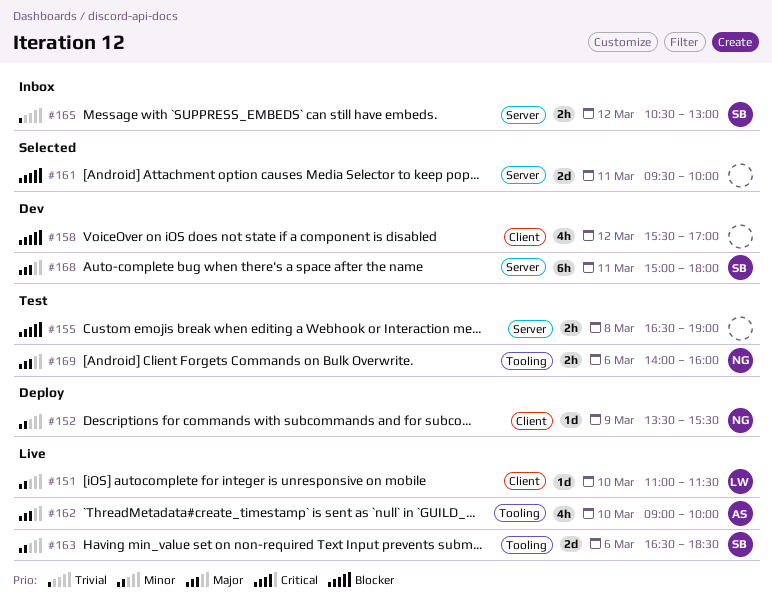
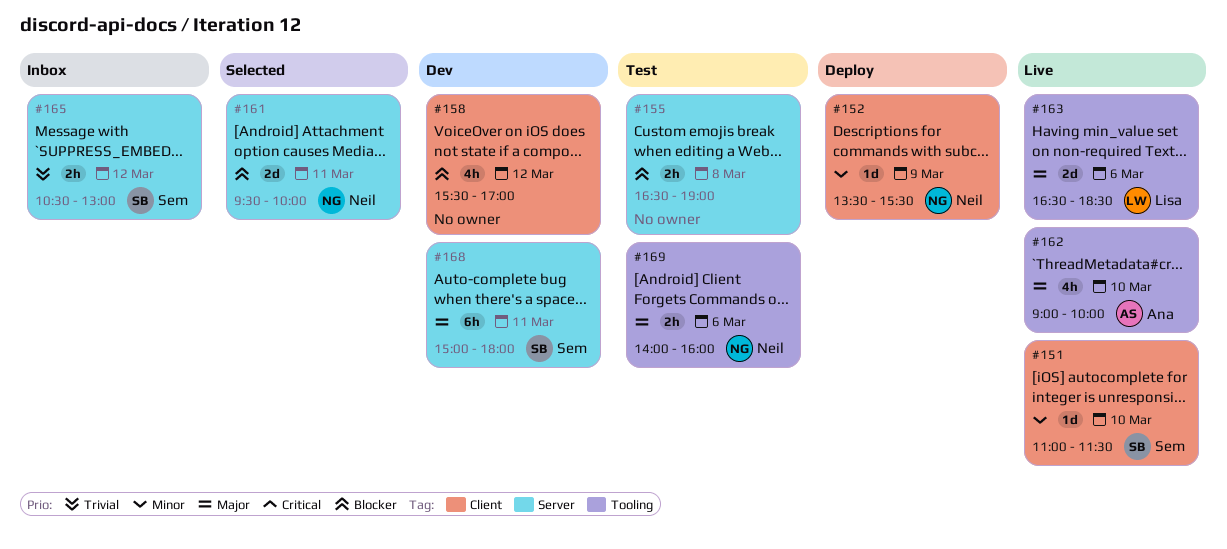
#151, owner: Lisa -> Sem
#161, owner: none -> Neil
#163, owner: Sem -> Lisa
#163, priority: Minor -> Major

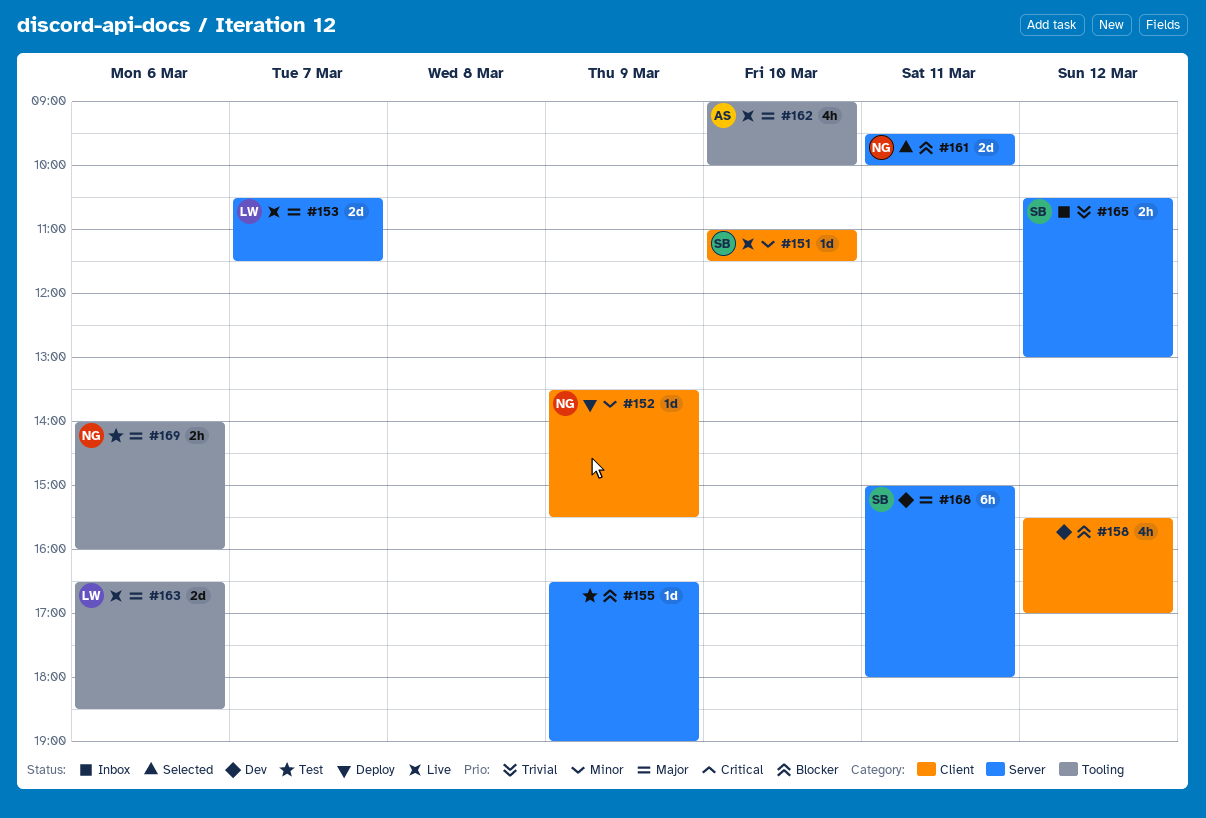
#153: none -> present
#155, estimate: 2h -> 1d
#155, day: Mar 8 -> Mar 9

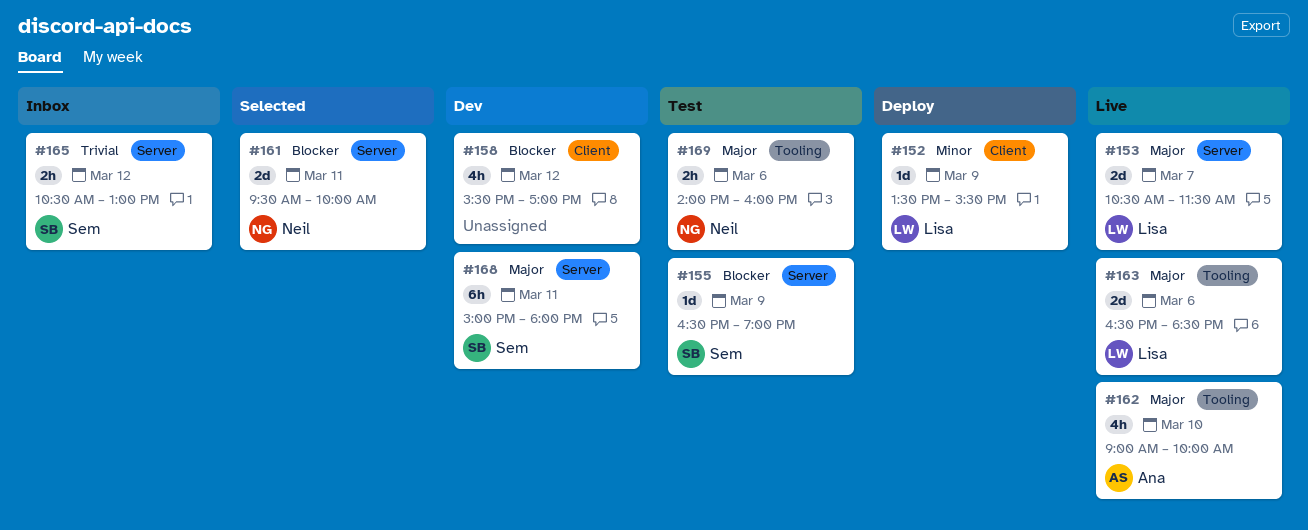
#151: present -> none
#152, owner: Neil -> Lisa
#155, owner: none -> Sem

